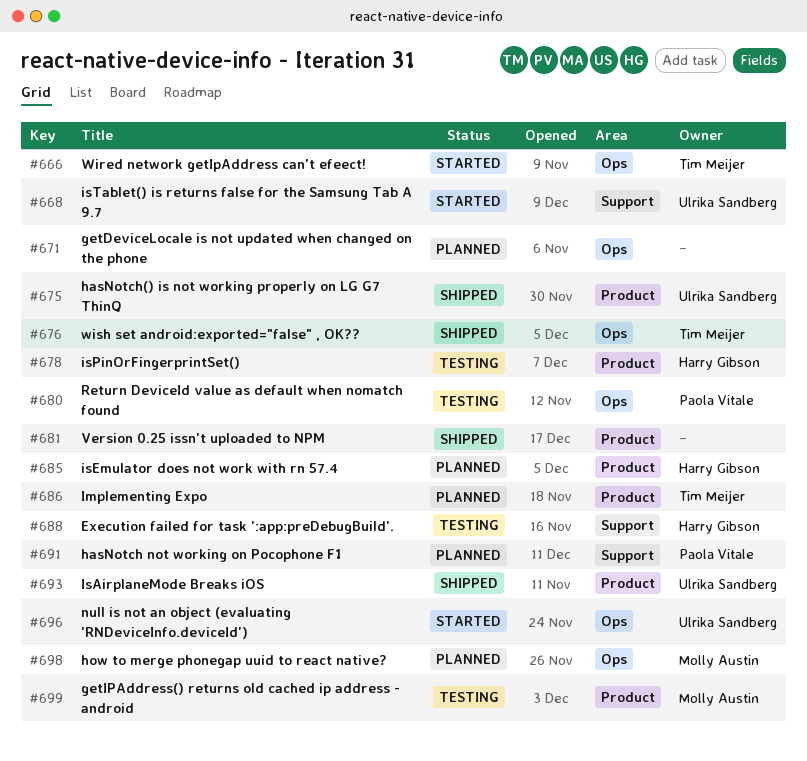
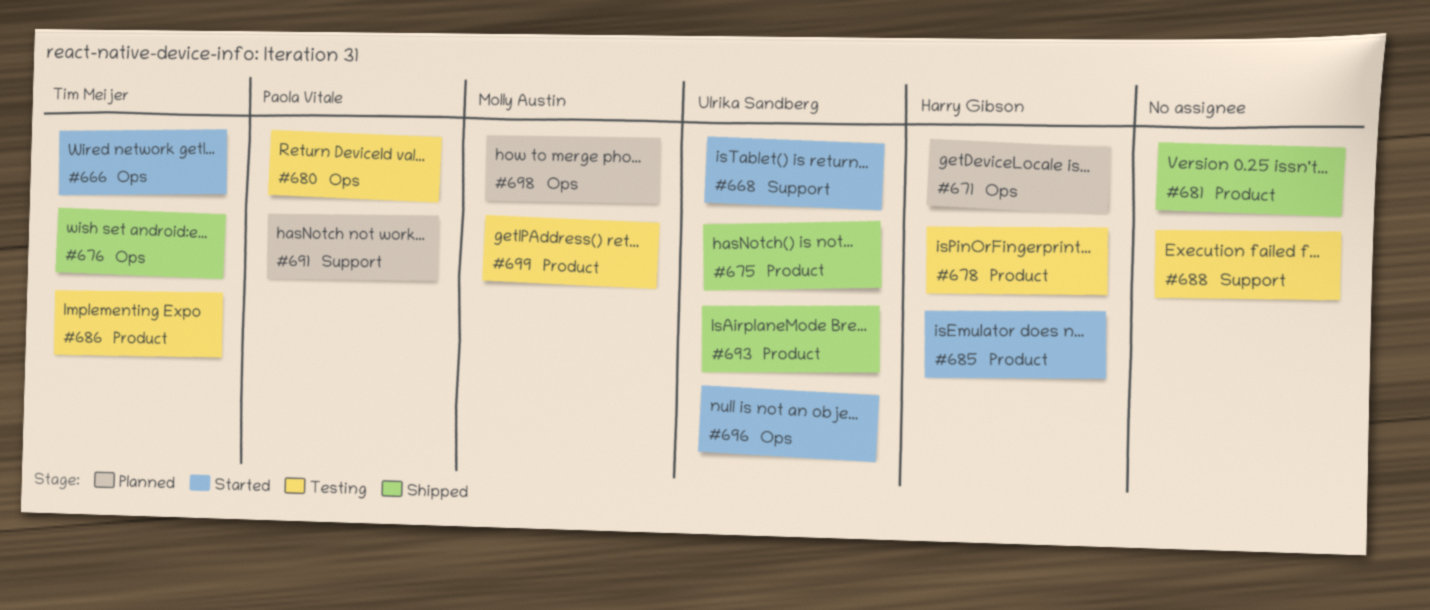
#671, owner: none -> Harry Gibson
#685, status: Planned -> Started
#686, status: Planned -> Testing
#688, owner: Harry Gibson -> none

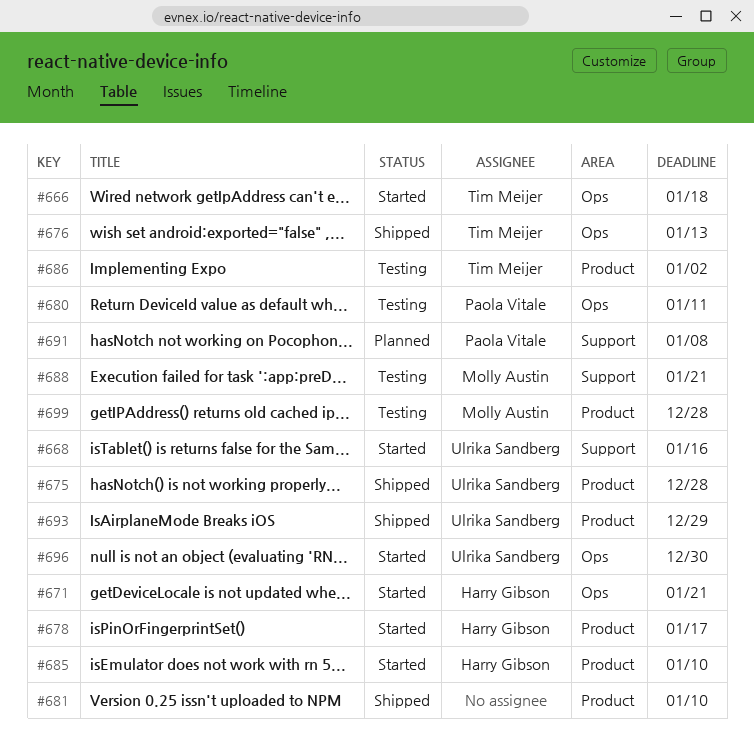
#671, status: Planned -> Started
#678, status: Testing -> Started
#688, owner: none -> Molly Austin
#698: present -> none

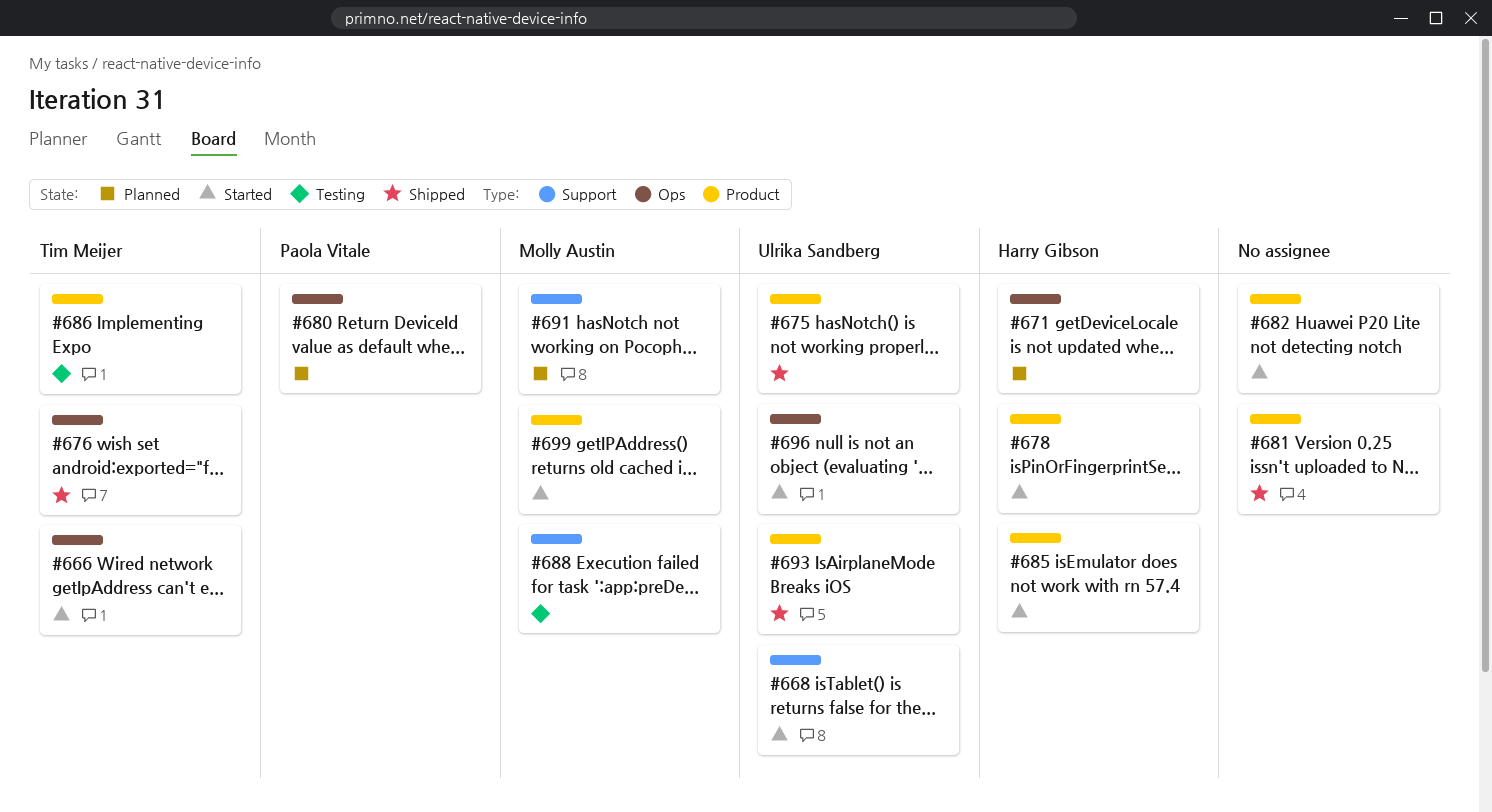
#671, status: Started -> Planned
#680, status: Testing -> Planned
#682: none -> present
#691, owner: Paola Vitale -> Molly Austin
#699, status: Testing -> Started

